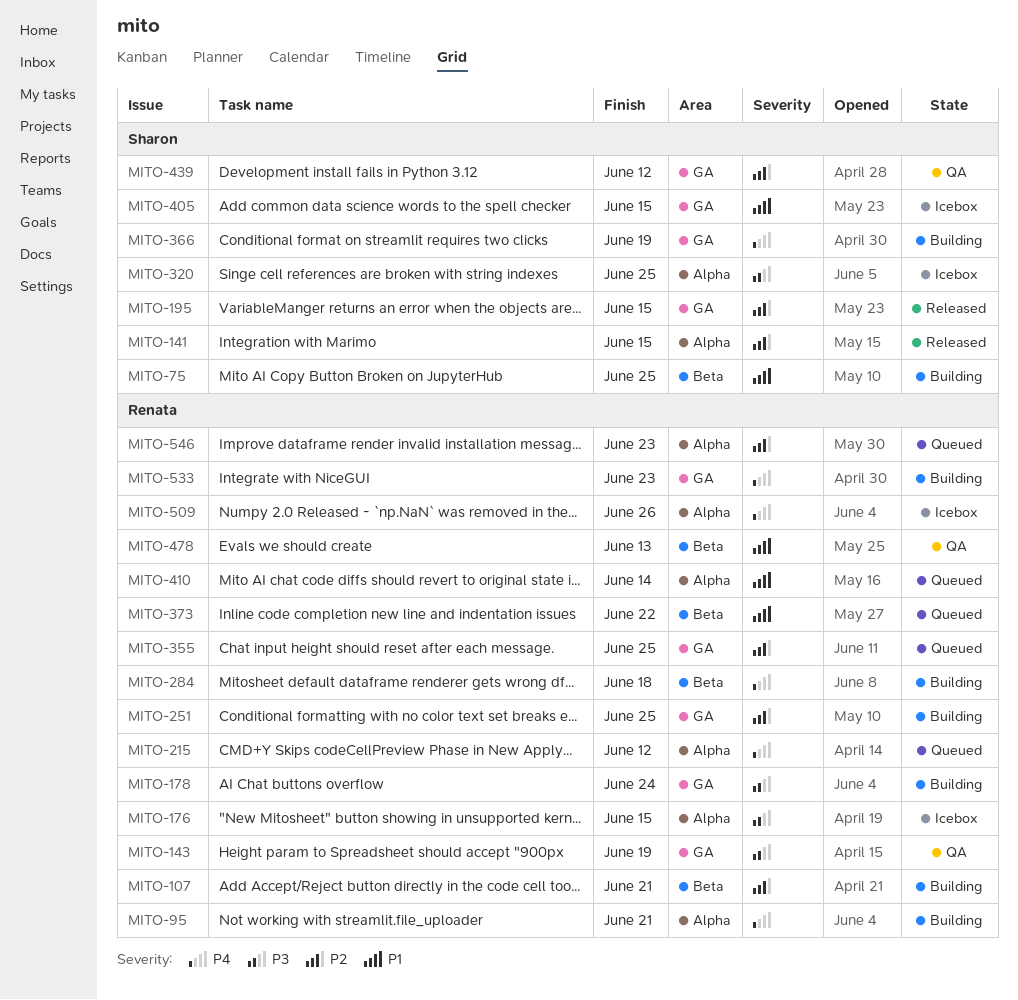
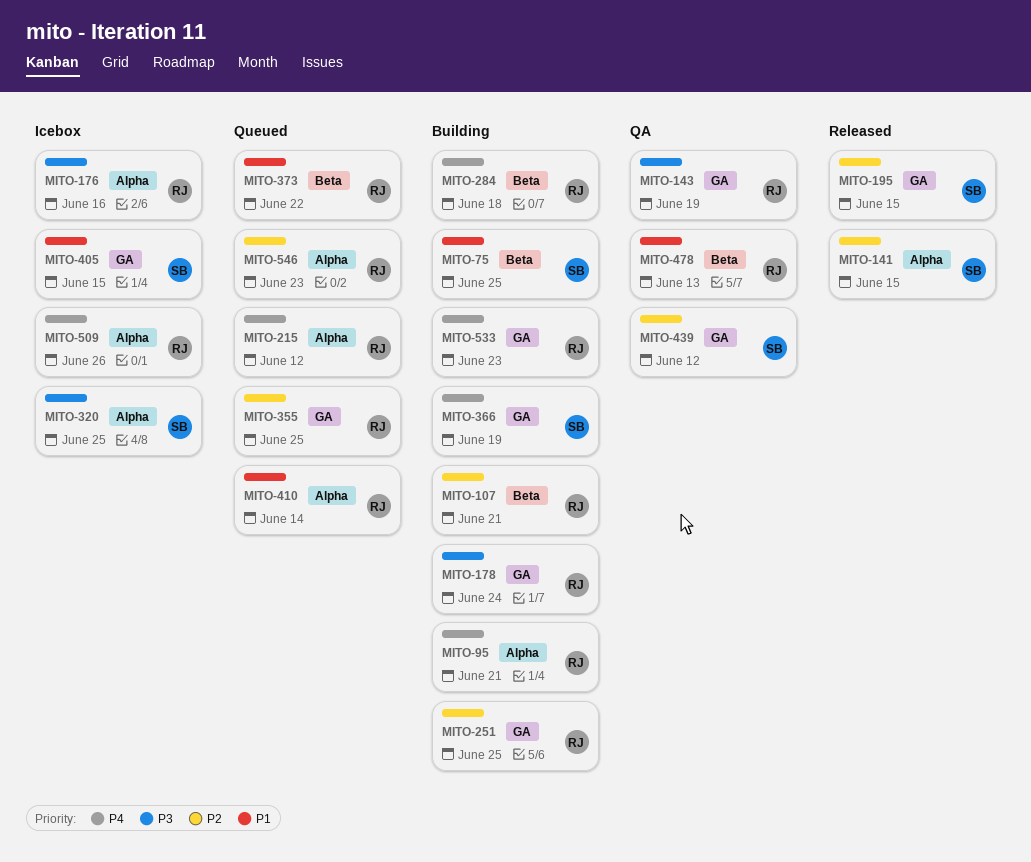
MITO-176, due: Jun 15 -> Jun 16

